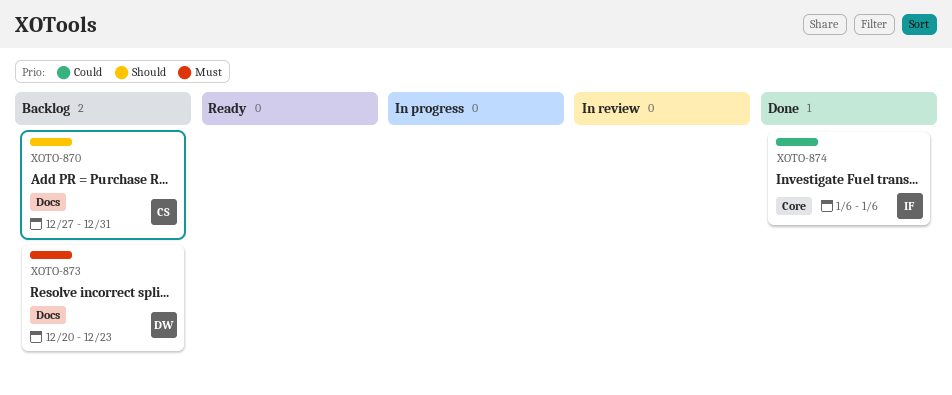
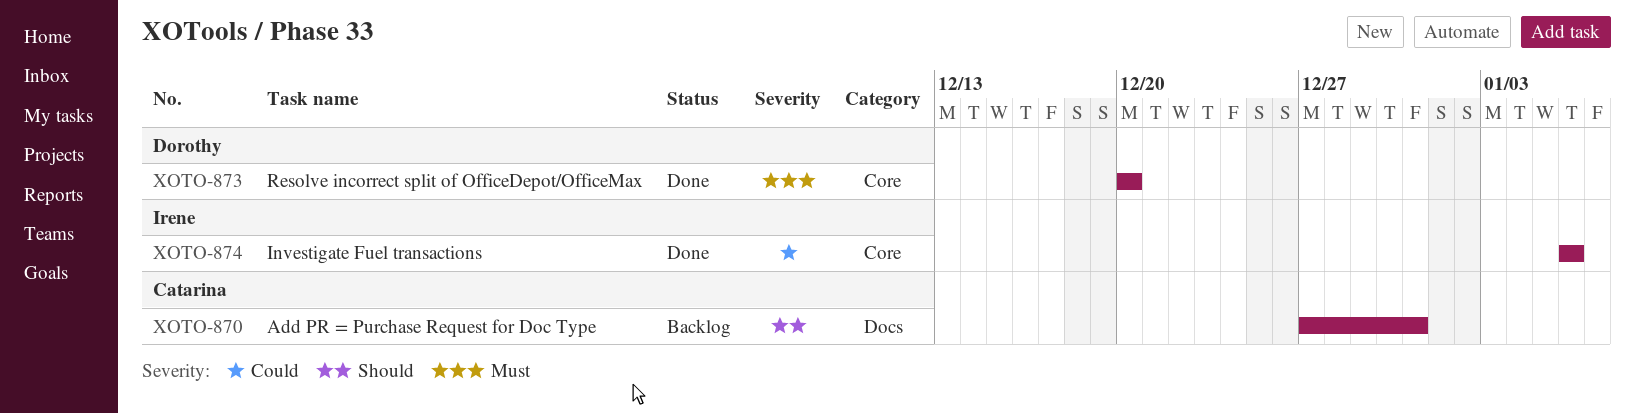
XOTO-873, status: Backlog -> Done
XOTO-873, label: Docs -> Core
XOTO-873, due: Dec 23 -> Dec 20

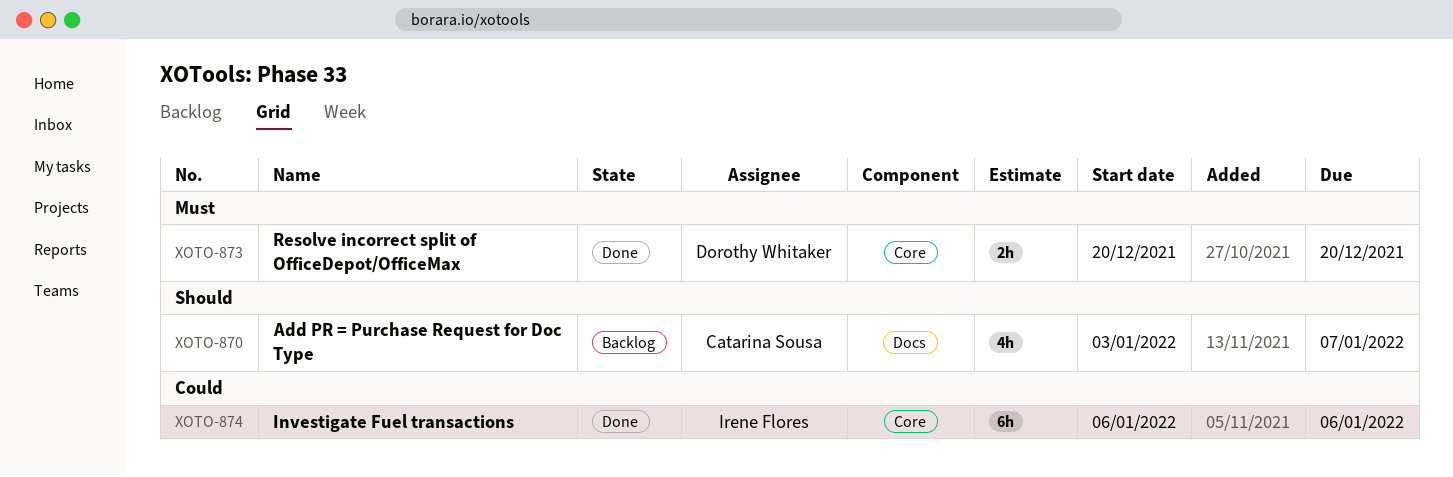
XOTO-870, start: Dec 27 -> Jan 3
XOTO-870, due: Dec 31 -> Jan 7

